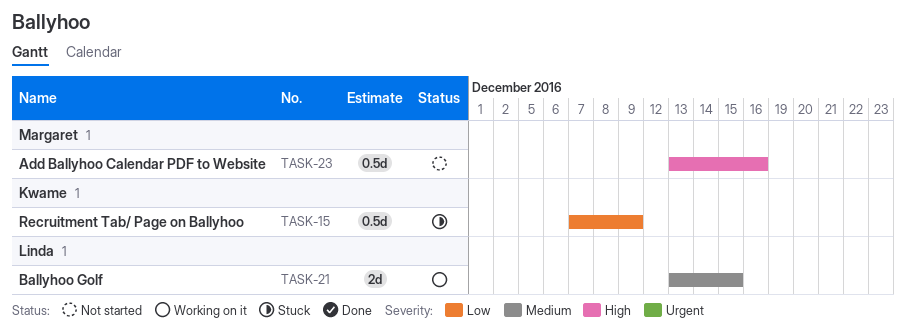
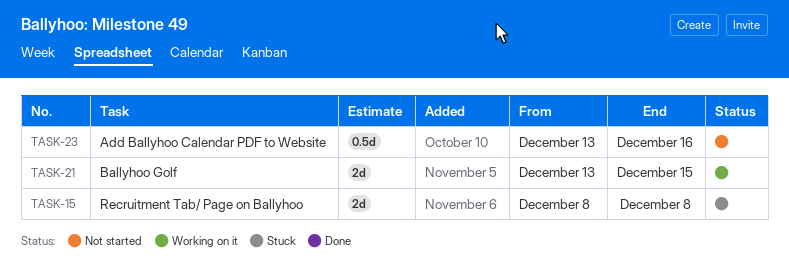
TASK-15, estimate: 0.5d -> 2d
TASK-15, start: Dec 7 -> Dec 8
TASK-15, due: Dec 9 -> Dec 8

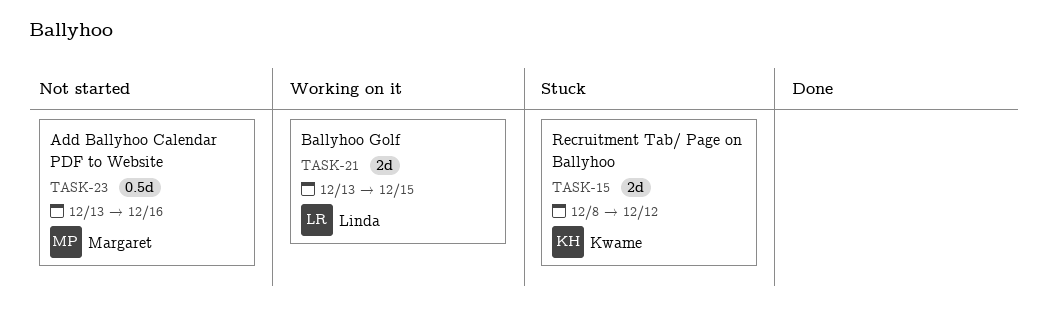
TASK-15, due: Dec 8 -> Dec 12

